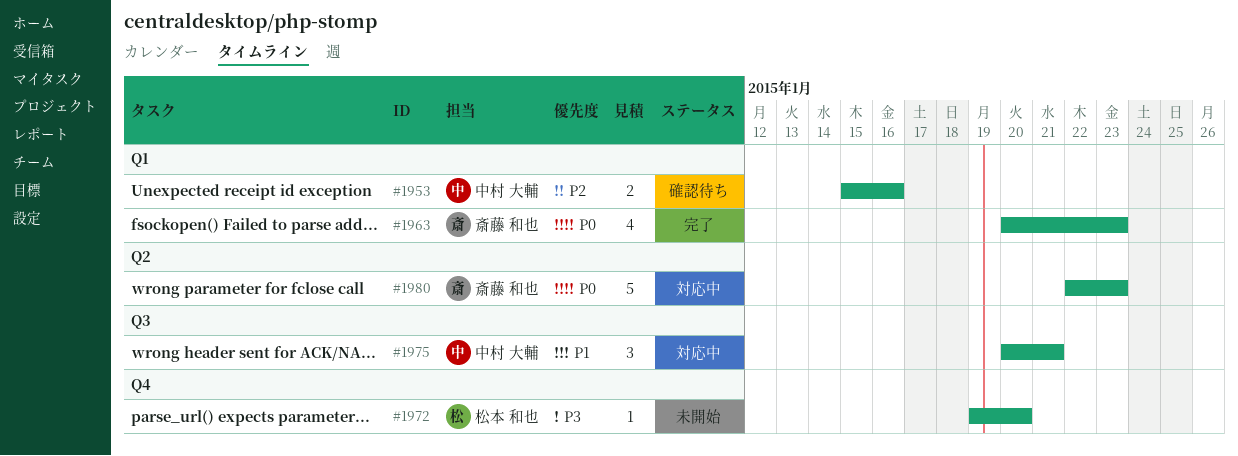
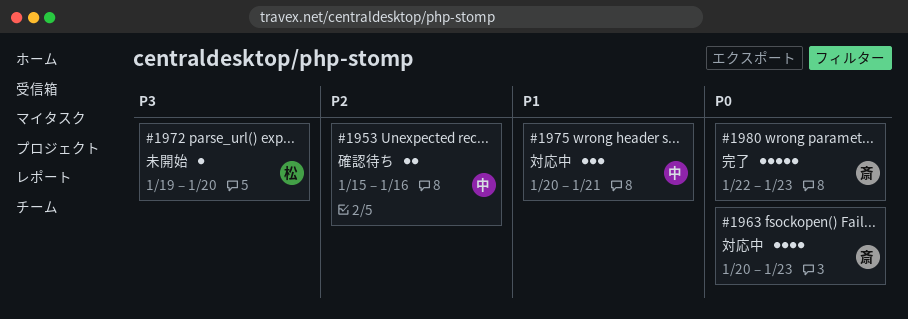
#1963, status: 完了 -> 対応中
#1980, status: 対応中 -> 完了

